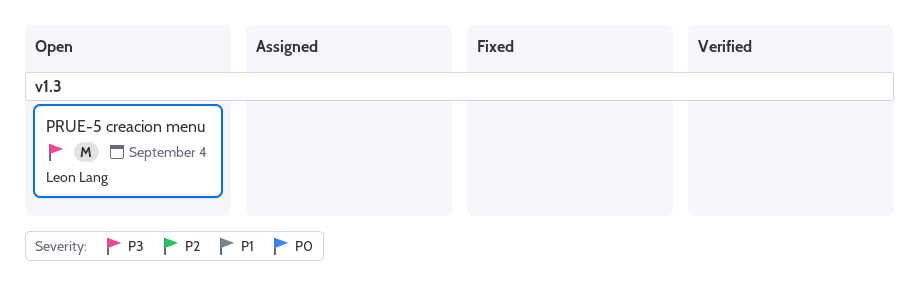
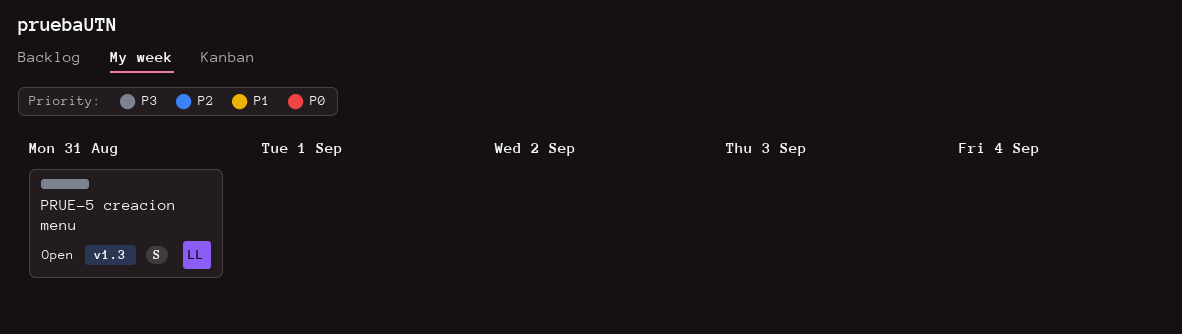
PRUE-5, estimate: M -> S
PRUE-5, due: Sep 4 -> Aug 31

